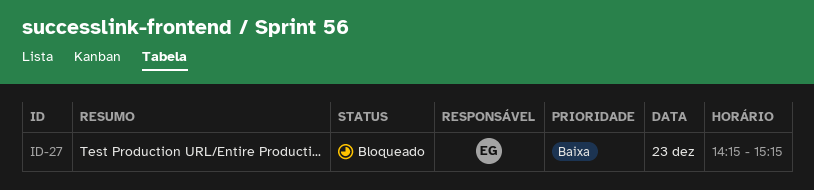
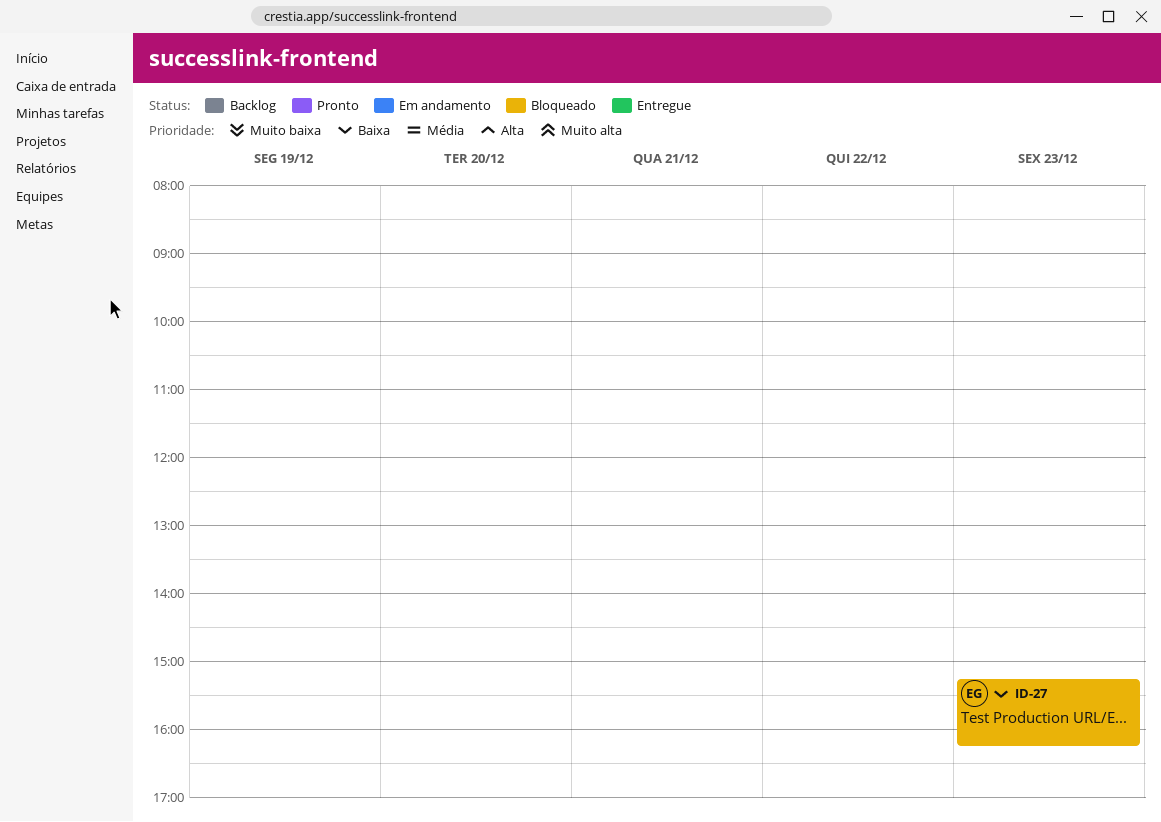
ID-27, begins: 14:15 -> 15:15
ID-27, ends: 15:15 -> 16:15

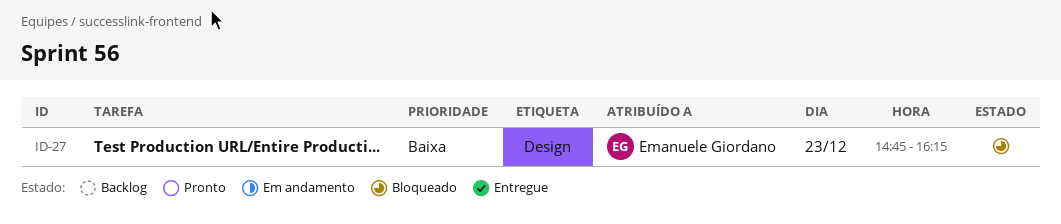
ID-27, begins: 15:15 -> 14:45

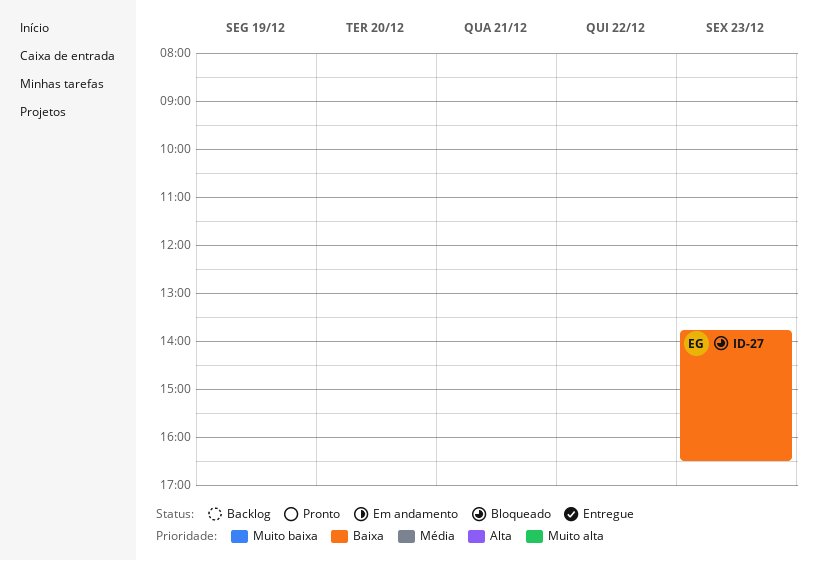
ID-27, begins: 14:45 -> 13:45
ID-27, ends: 16:15 -> 16:30

